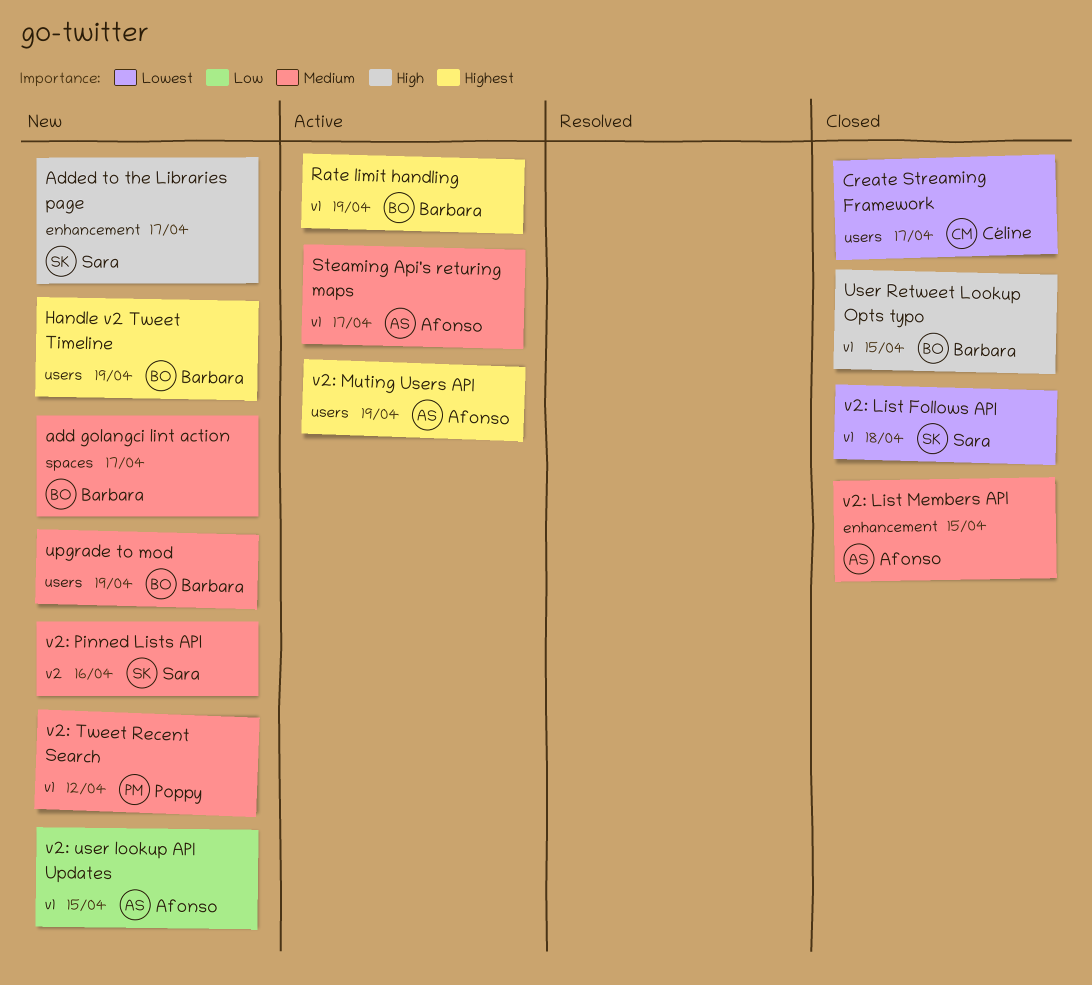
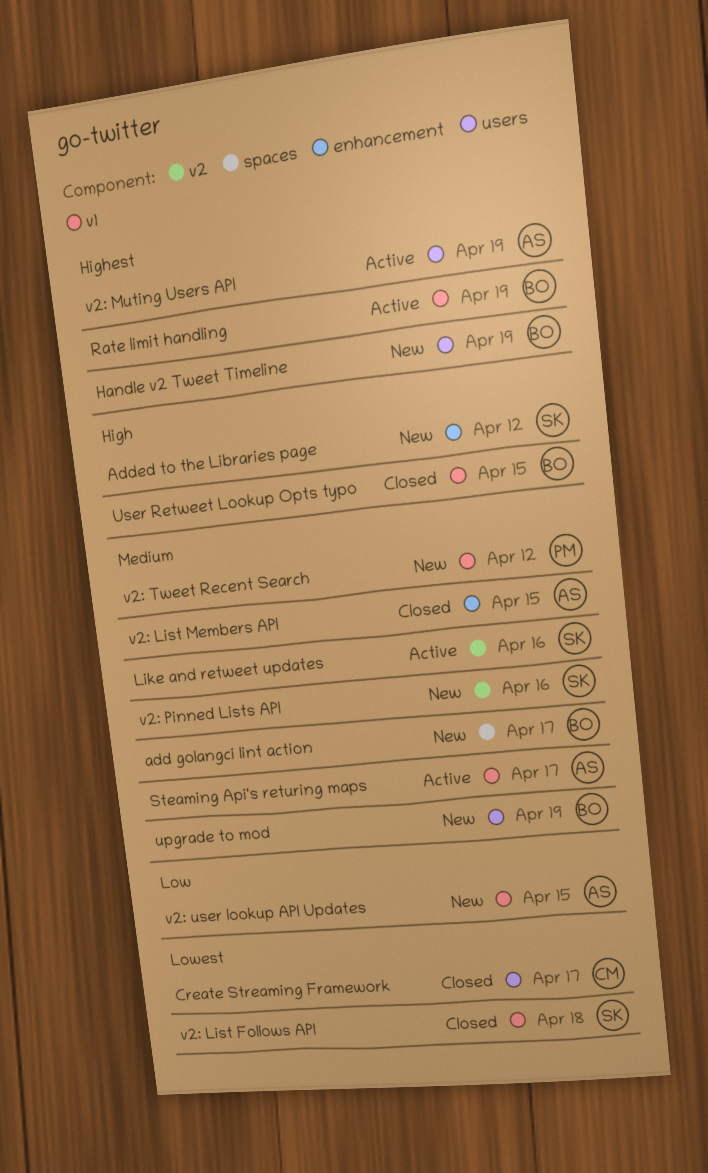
Added to the Libraries page, due: Apr 17 -> Apr 12
Like and retweet updates: none -> present

